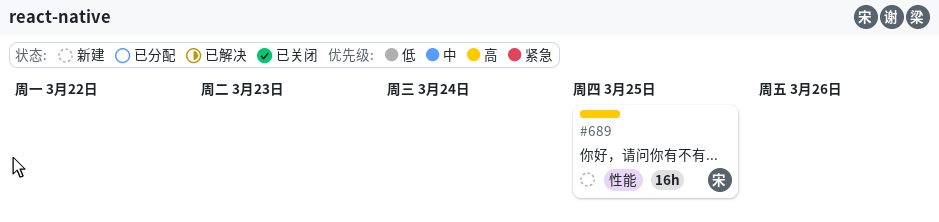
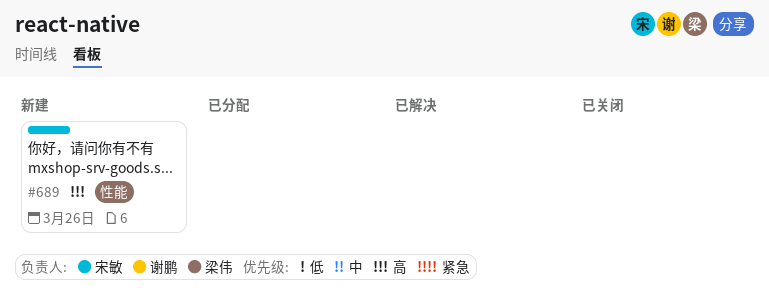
#689, due: Mar 25 -> Mar 26

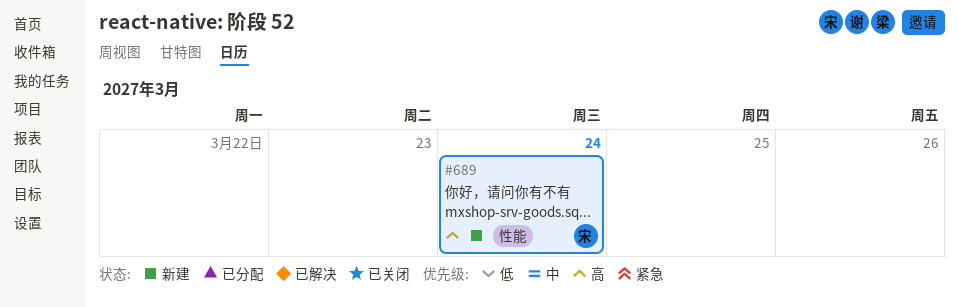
#689, due: Mar 26 -> Mar 24

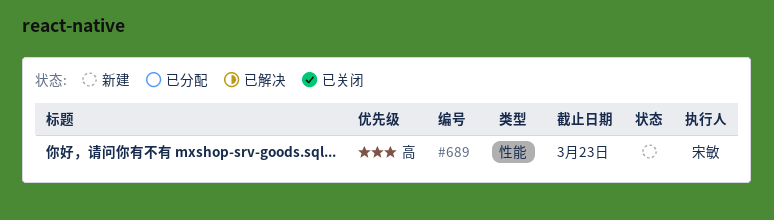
#689, due: Mar 24 -> Mar 23

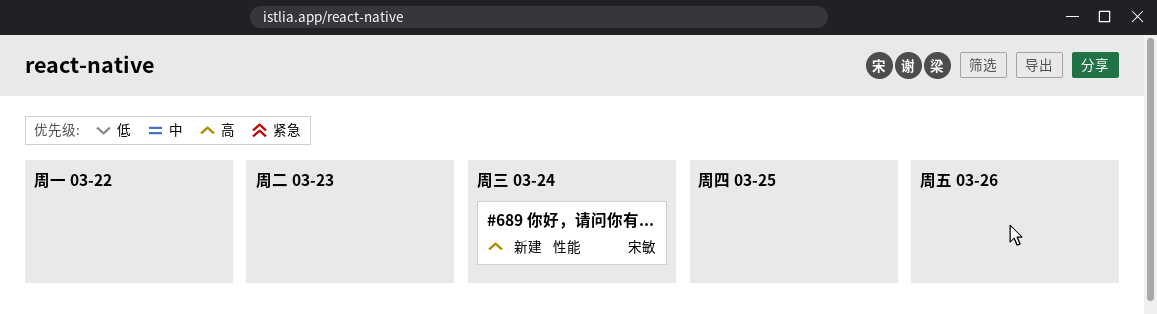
#689, due: Mar 23 -> Mar 24

